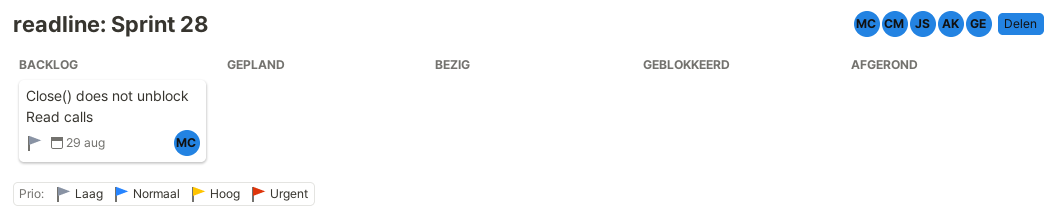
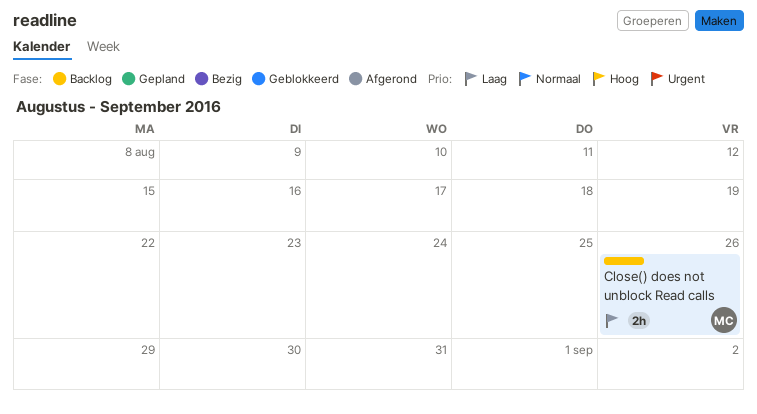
Close() does not unblock Read calls, due: Aug 29 -> Aug 26

